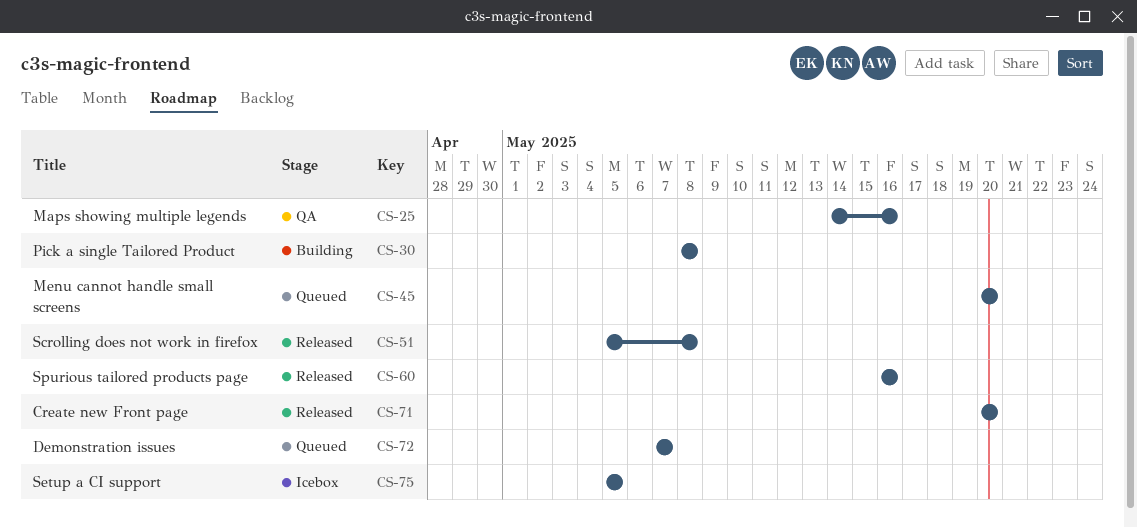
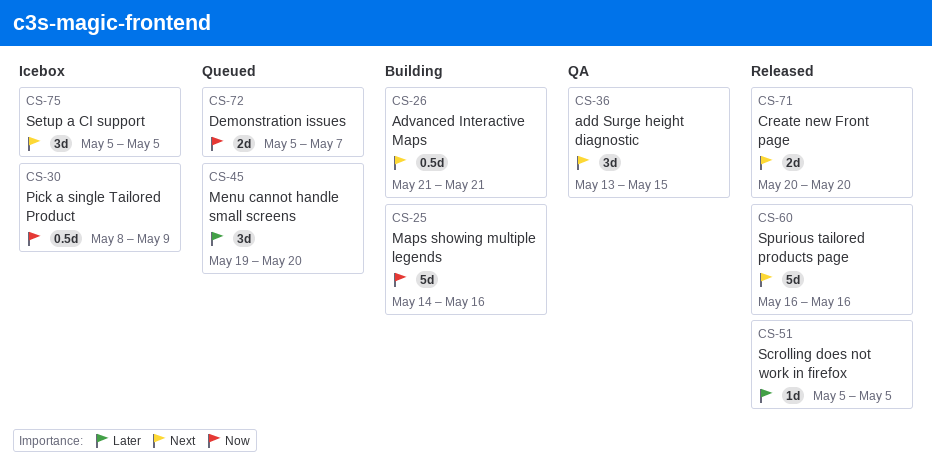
CS-25, status: QA -> Building
CS-26: none -> present
CS-30, status: Building -> Icebox
CS-30, due: May 8 -> May 9
CS-36: none -> present
CS-45, start: May 20 -> May 19
CS-51, due: May 8 -> May 5
CS-72, start: May 7 -> May 5

